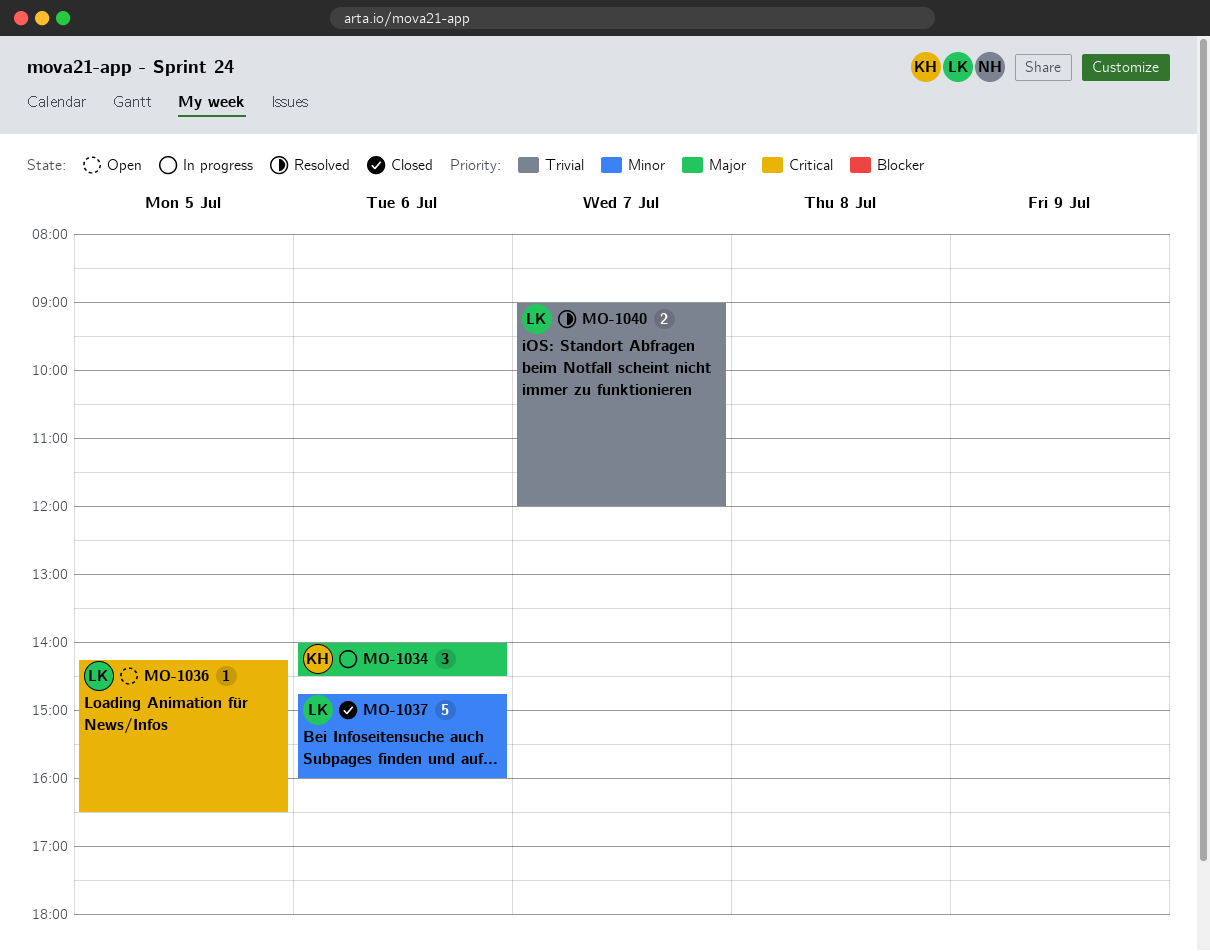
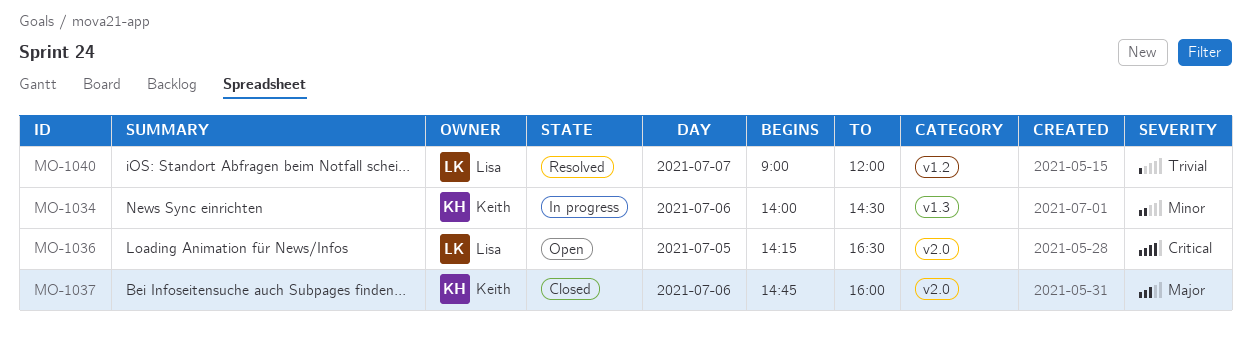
MO-1034, priority: Major -> Minor
MO-1037, owner: Lisa -> Keith
MO-1037, priority: Minor -> Major

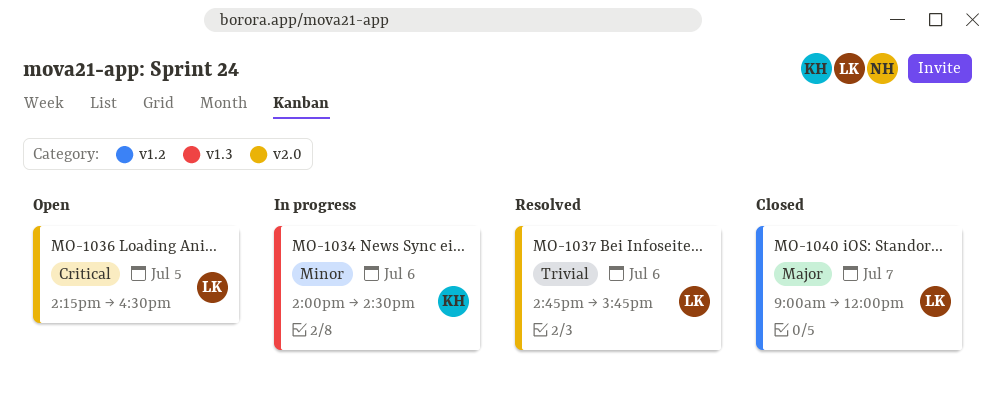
MO-1037, status: Closed -> Resolved
MO-1037, owner: Keith -> Lisa
MO-1037, priority: Major -> Trivial
MO-1037, ends: 16:00 -> 15:45
MO-1040, status: Resolved -> Closed
MO-1040, priority: Trivial -> Major

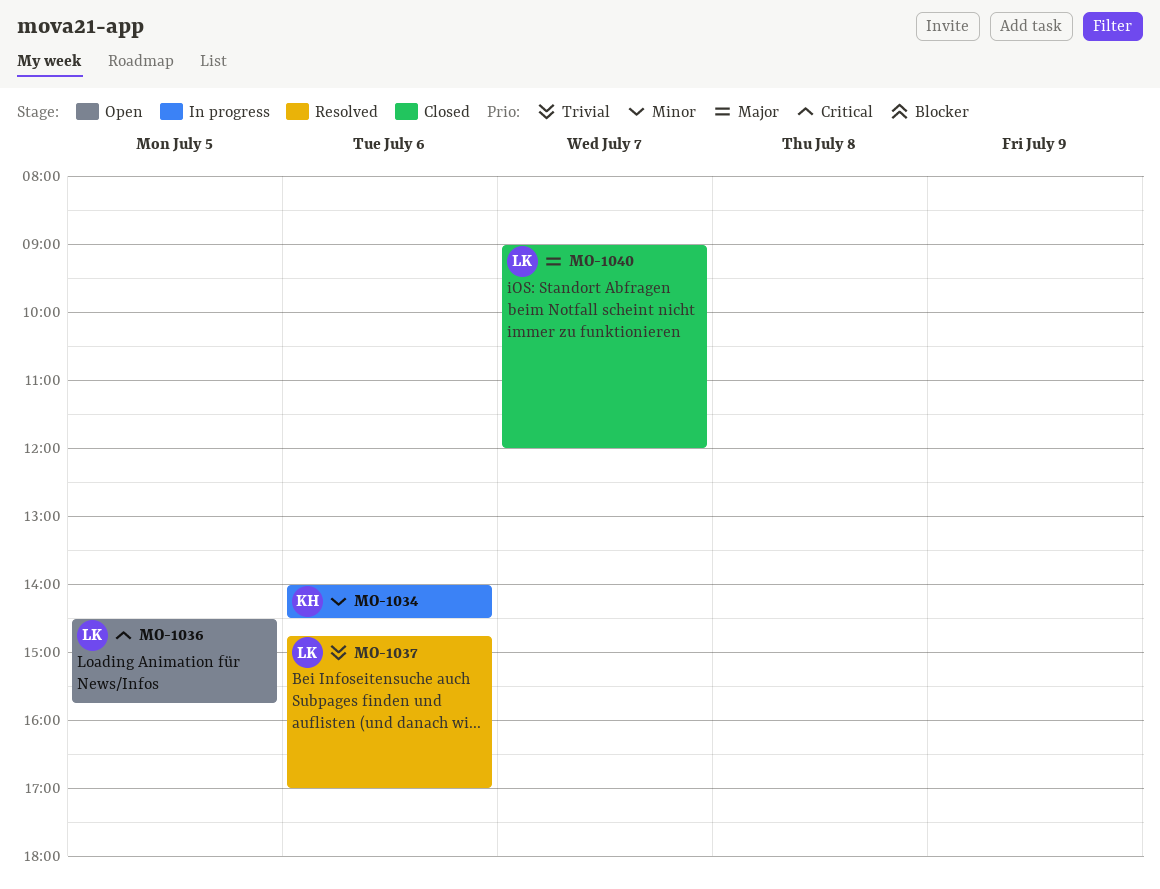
MO-1036, begins: 14:15 -> 14:30
MO-1036, ends: 16:30 -> 15:45
MO-1037, ends: 15:45 -> 17:00

